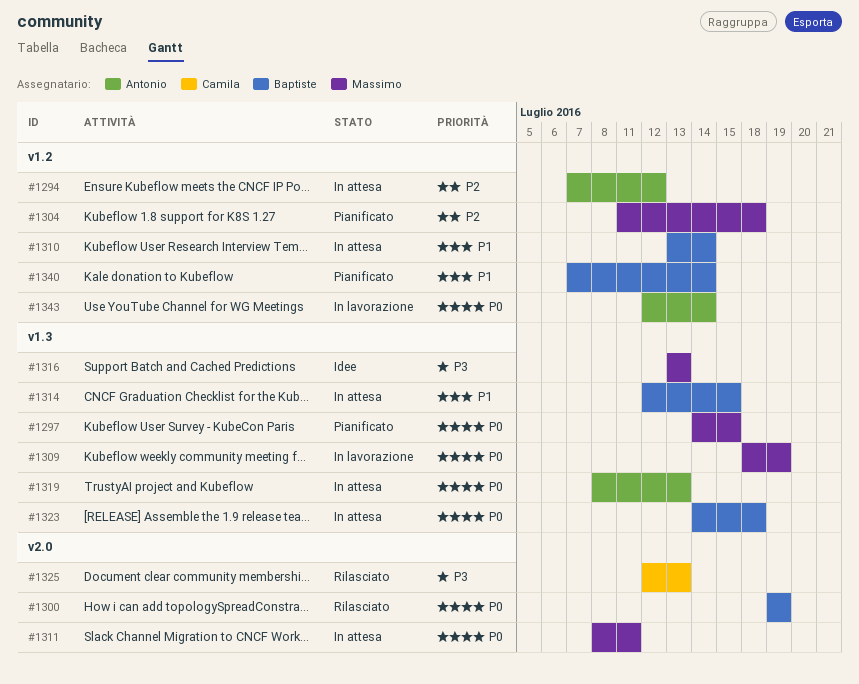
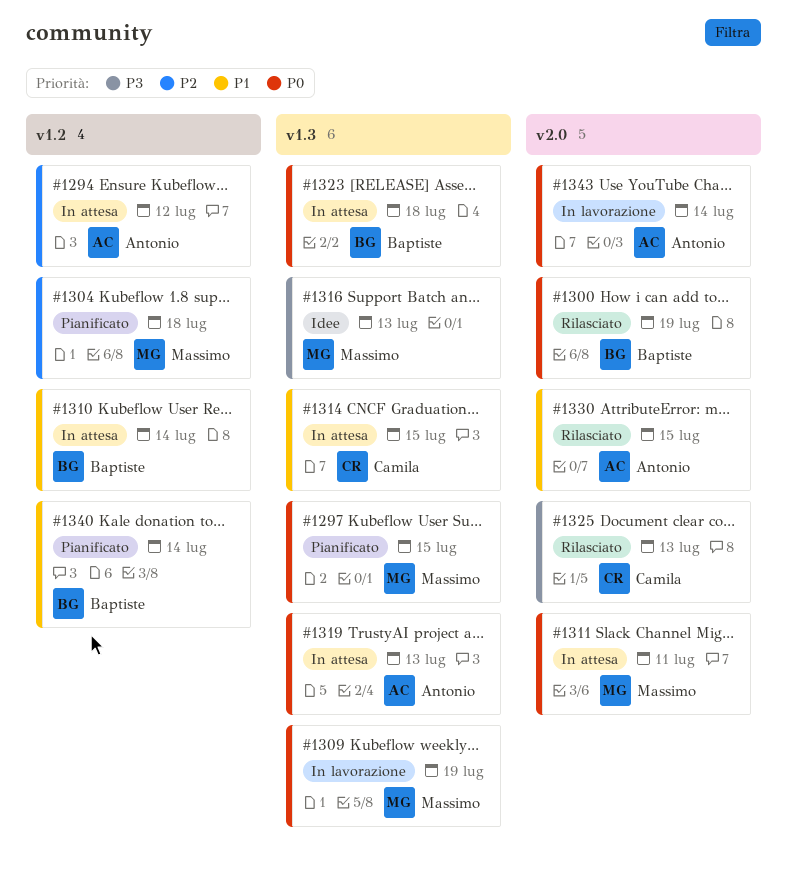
#1314, owner: Baptiste -> Camila
#1330: none -> present
#1343, label: v1.2 -> v2.0

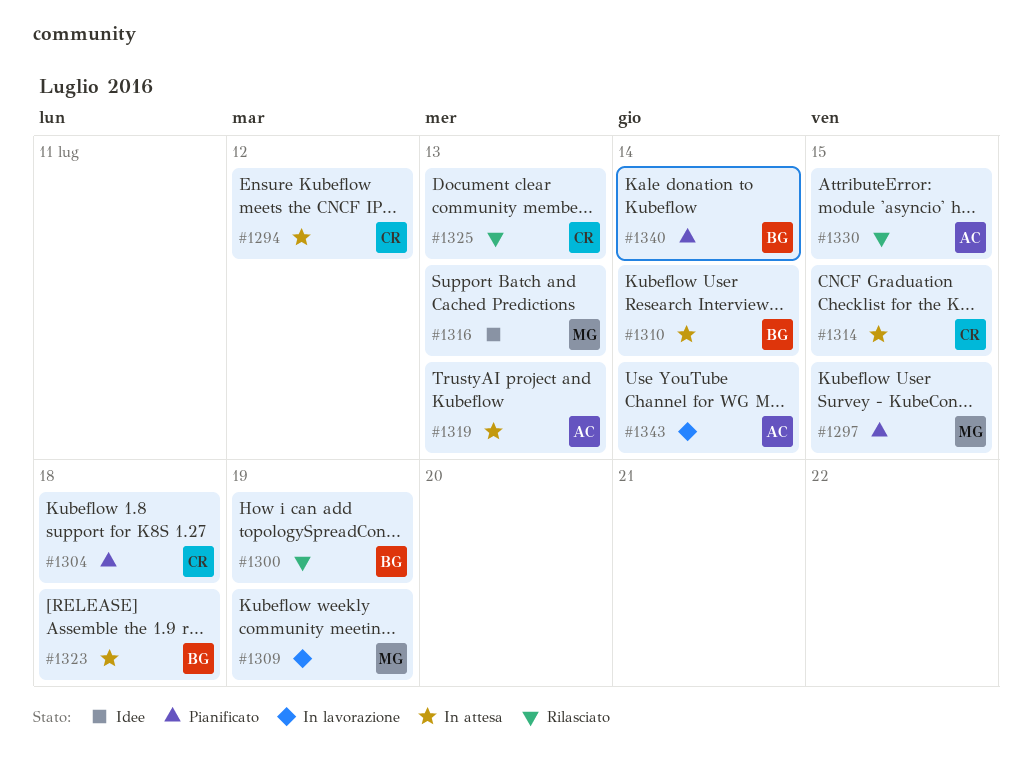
#1294, owner: Antonio -> Camila
#1304, owner: Massimo -> Camila
#1311: present -> none

